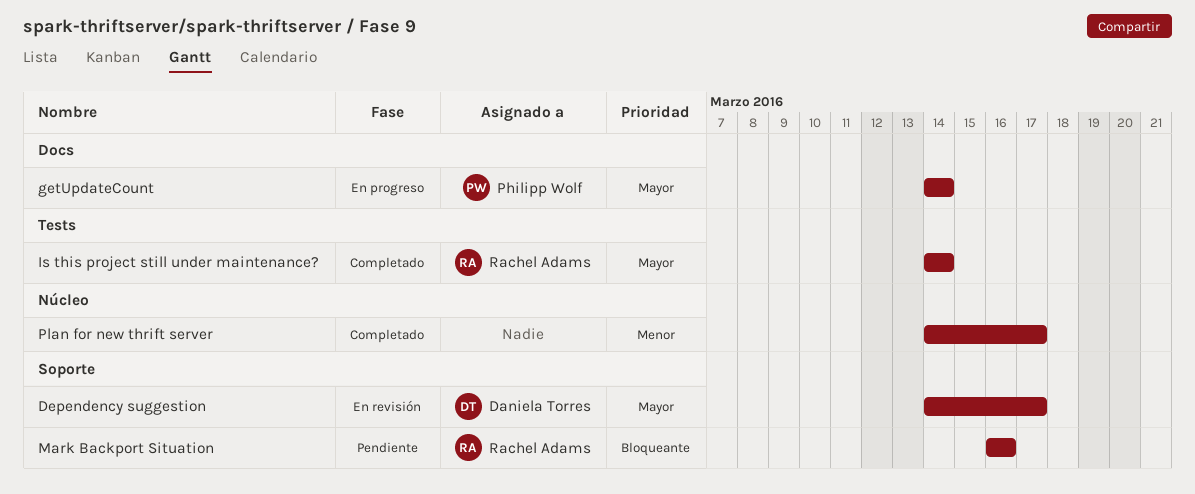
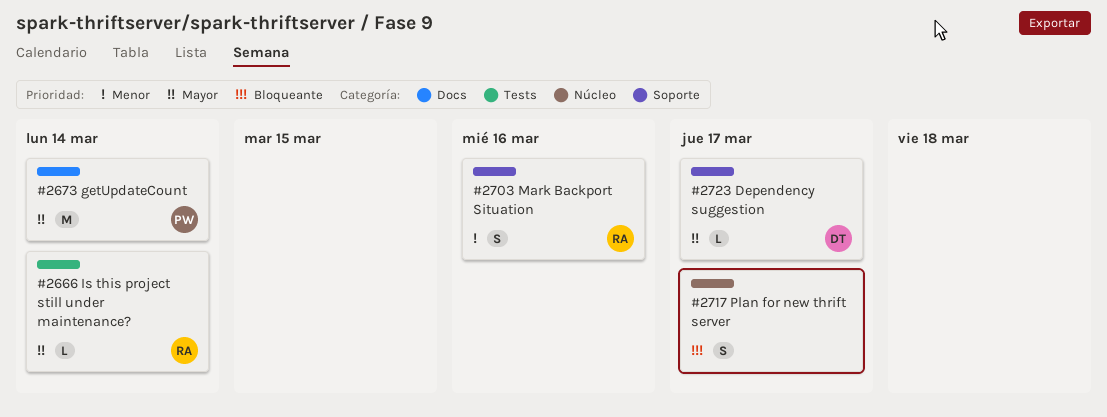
Mark Backport Situation, priority: Bloqueante -> Menor
Plan for new thrift server, priority: Menor -> Bloqueante

